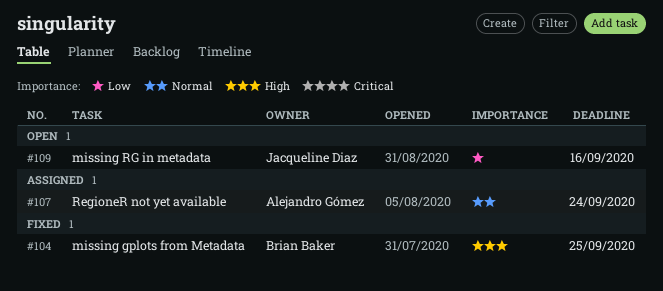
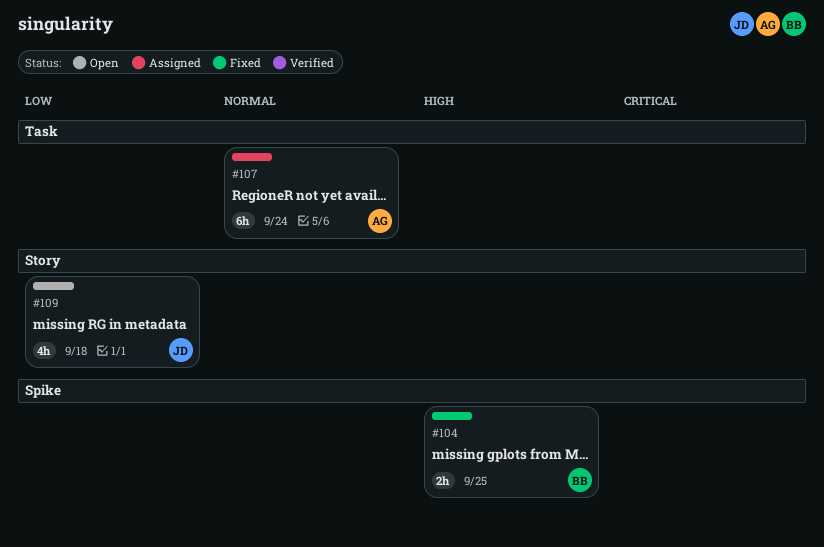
#109, due: Sep 16 -> Sep 18

